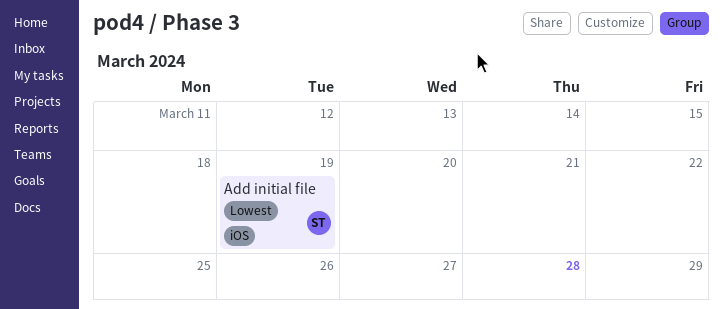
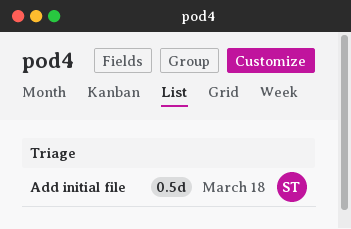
Add initial file, due: Mar 19 -> Mar 18

